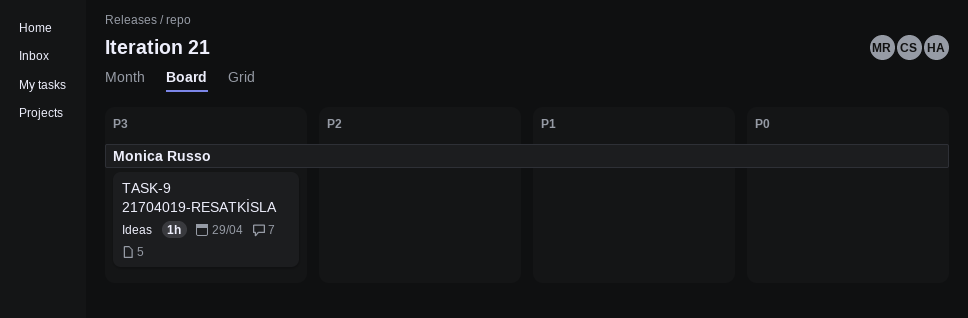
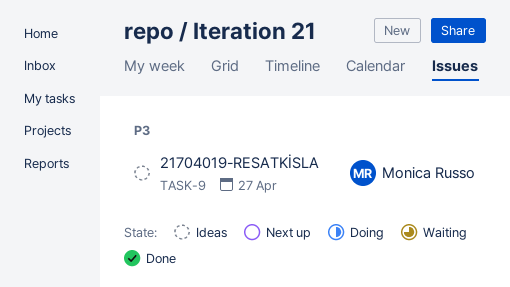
TASK-9, due: Apr 29 -> Apr 27

